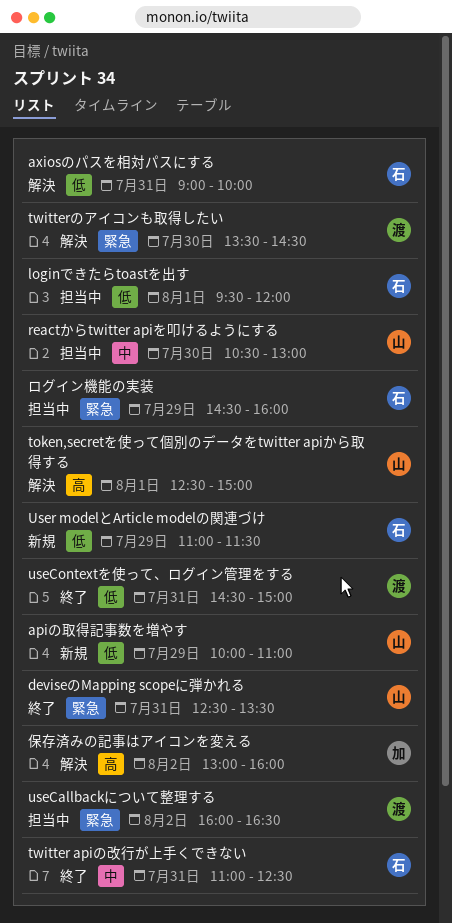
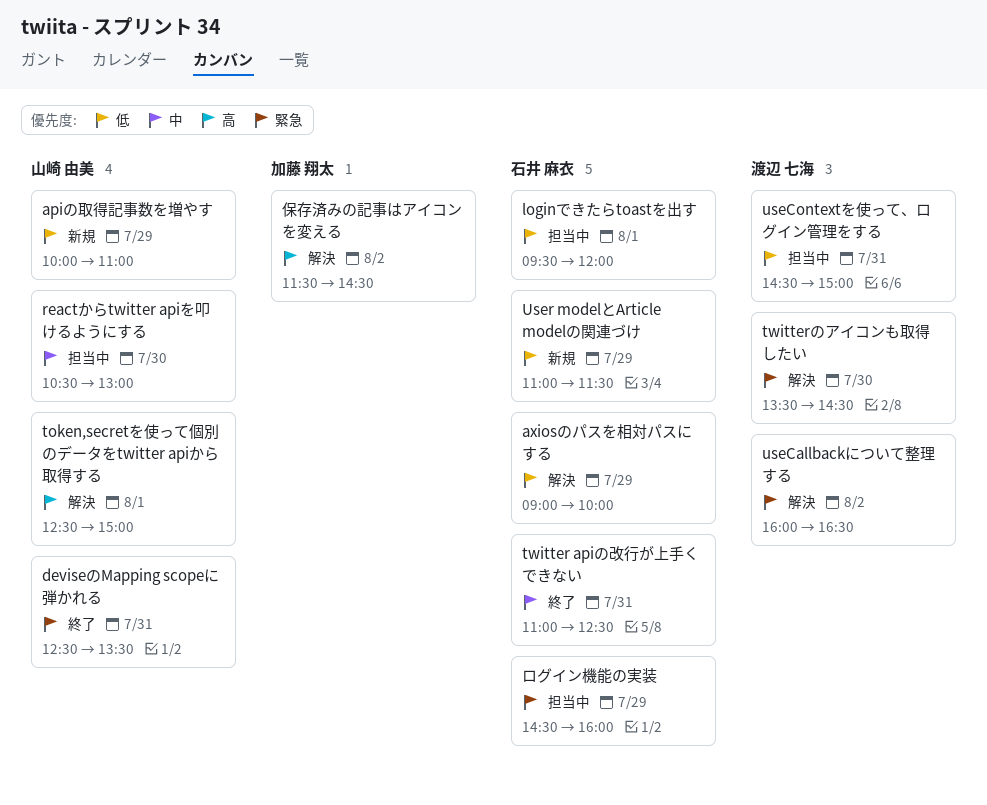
axiosのパスを相対パスにする, day: Jul 31 -> Jul 29
useCallbackについて整理する, status: 担当中 -> 解決
useContextを使って、ログイン管理をする, status: 終了 -> 担当中
保存済みの記事はアイコンを変える, begins: 13:00 -> 11:30
保存済みの記事はアイコンを変える, ends: 16:00 -> 14:30

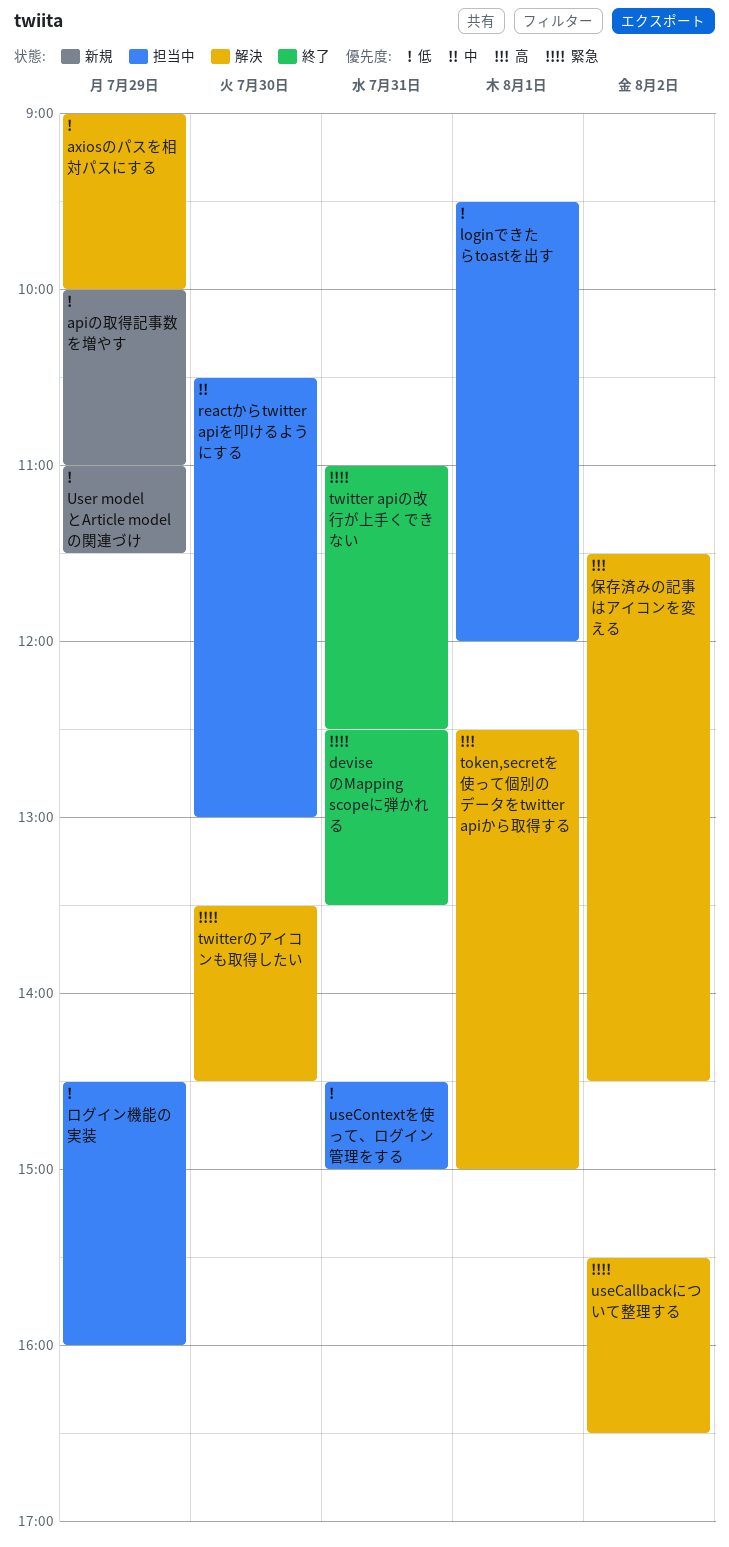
twitter apiの改行が上手くできない, priority: 中 -> 緊急
useCallbackについて整理する, begins: 16:00 -> 15:30
ログイン機能の実装, priority: 緊急 -> 低

